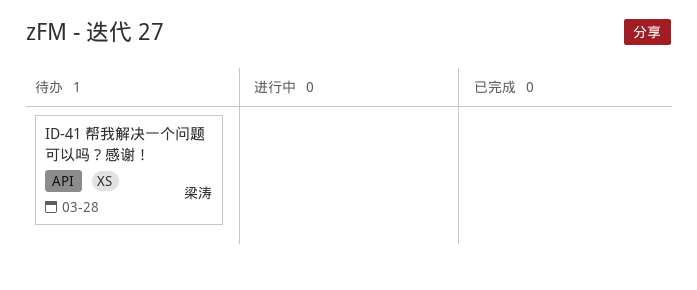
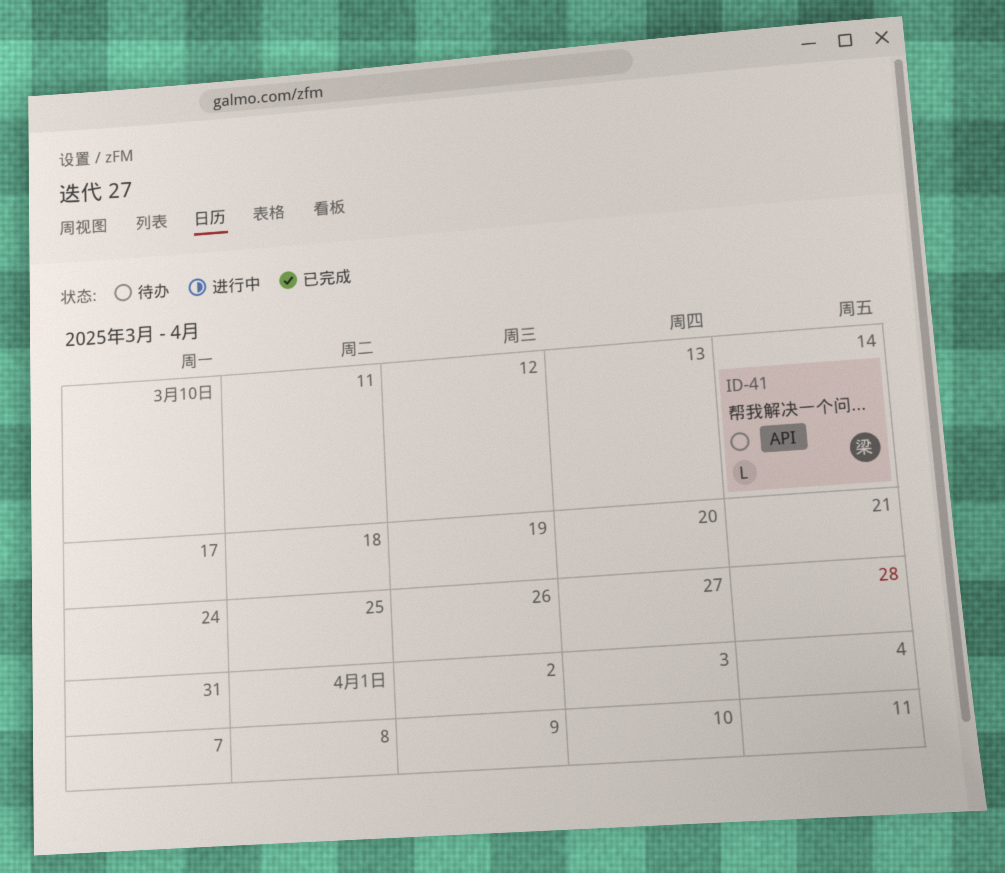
ID-41, estimate: XS -> L
ID-41, due: Mar 28 -> Mar 14

